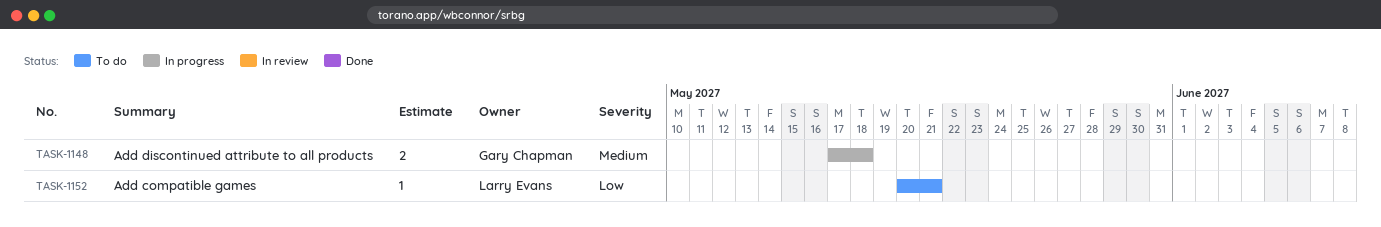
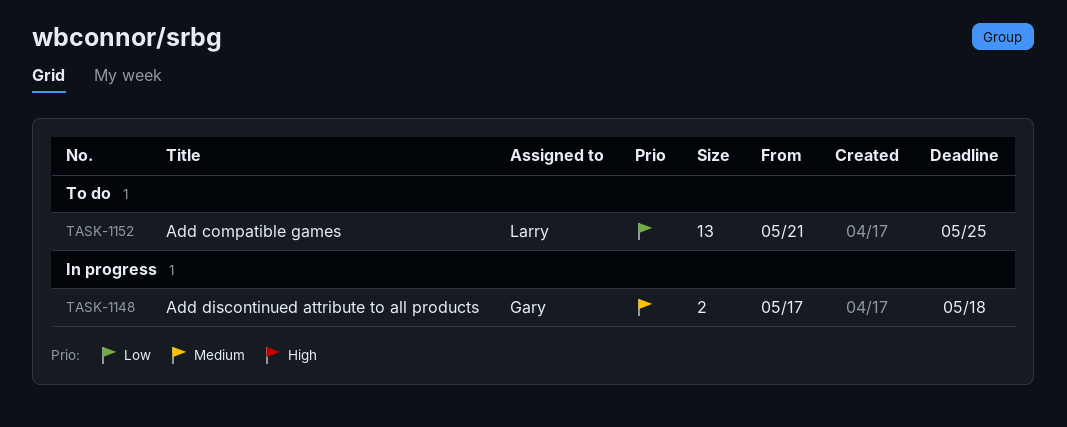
TASK-1152, estimate: 1 -> 13
TASK-1152, start: May 20 -> May 21
TASK-1152, due: May 21 -> May 25

